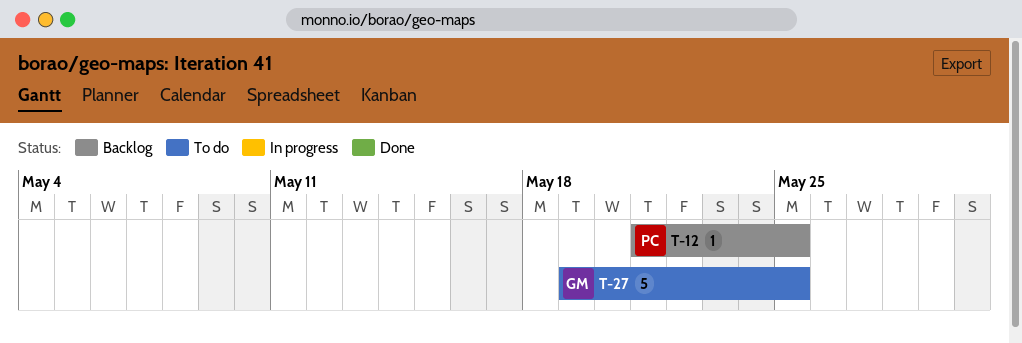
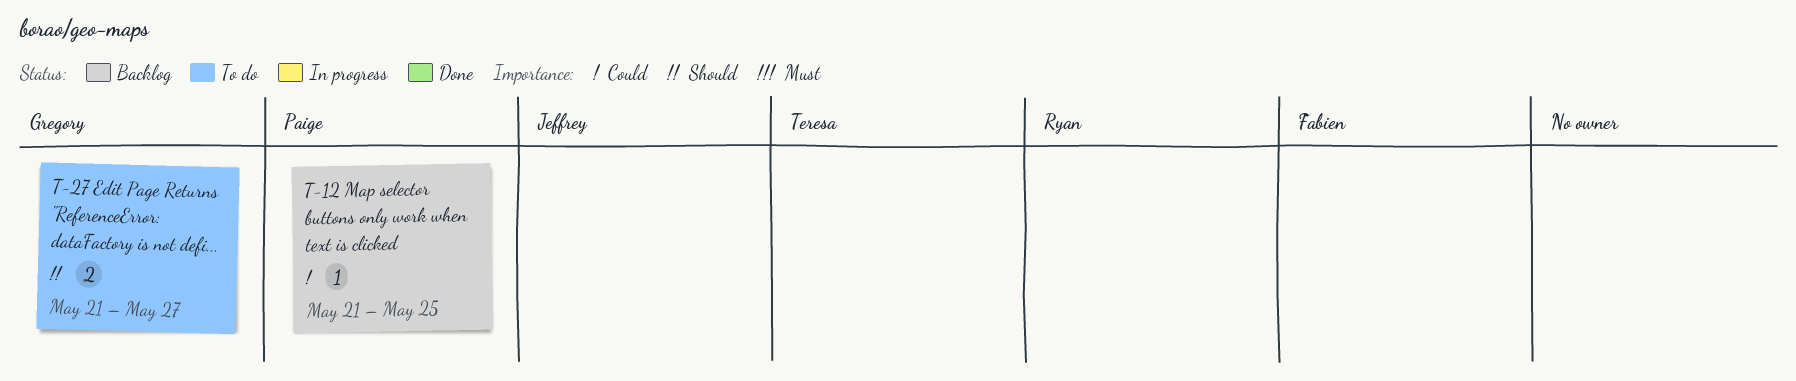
T-27, estimate: 5 -> 2
T-27, start: May 19 -> May 21
T-27, due: May 25 -> May 27

